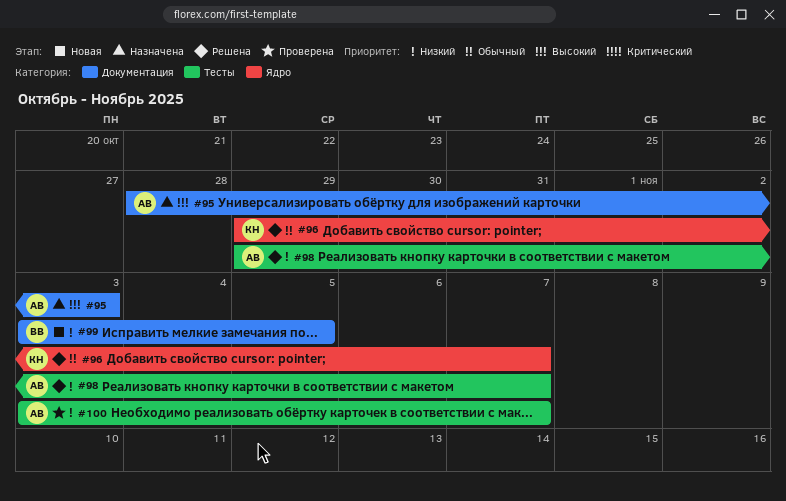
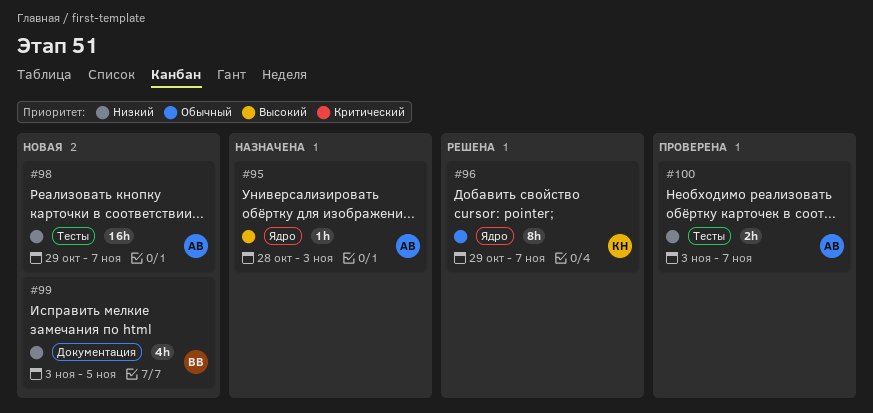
#95, label: Документация -> Ядро
#98, status: Решена -> Новая

